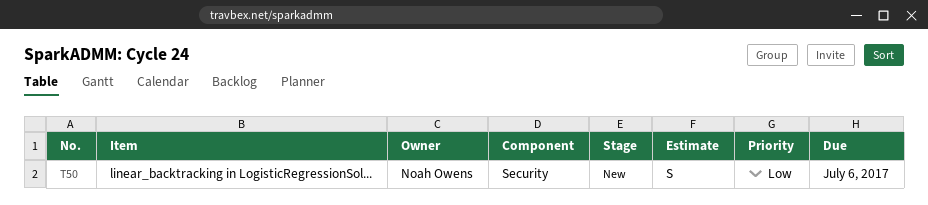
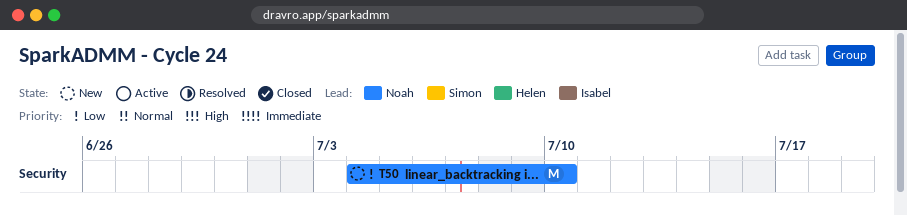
T50, estimate: S -> M
T50, due: Jul 6 -> Jul 10

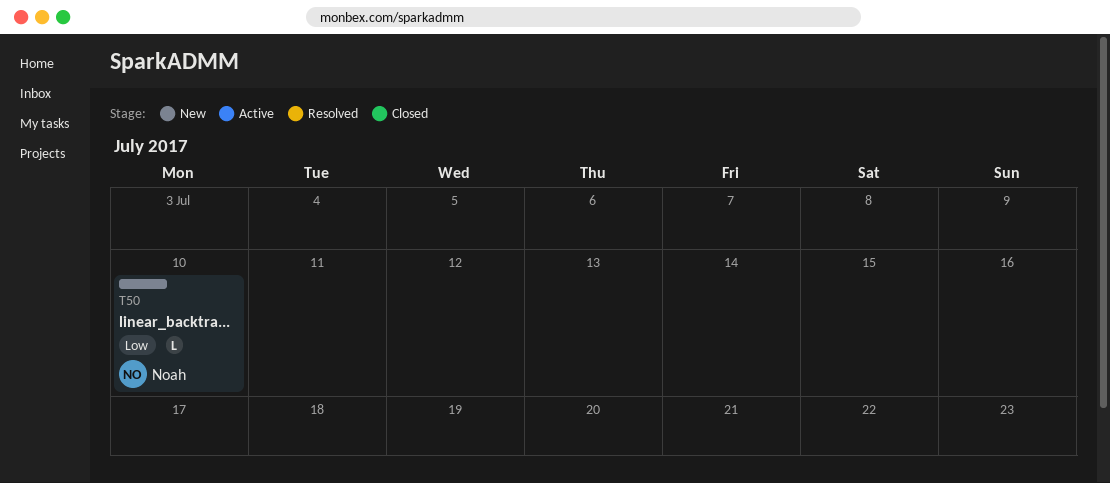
T50, estimate: M -> L

